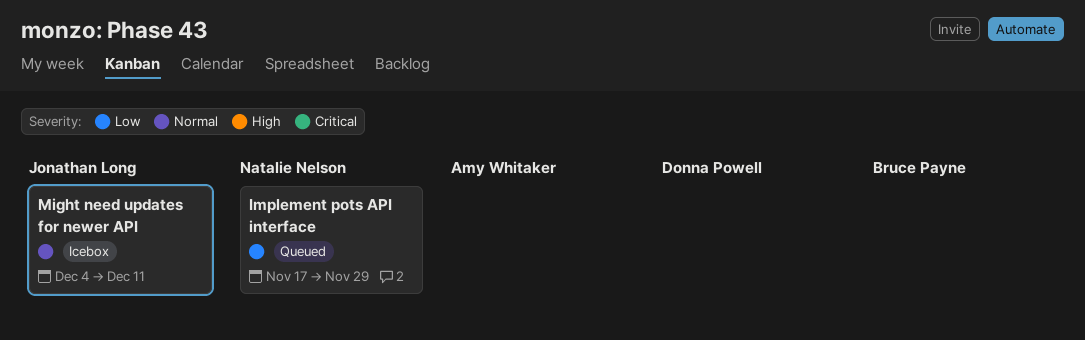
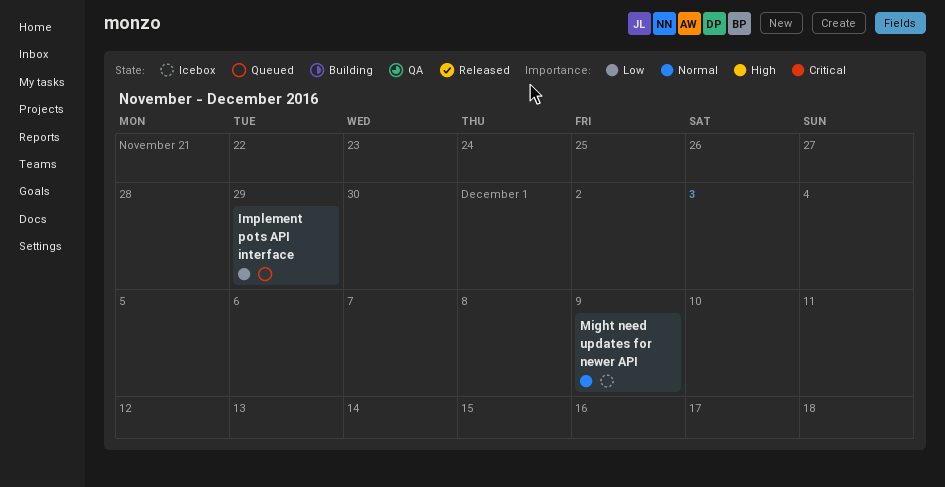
Might need updates for newer API, due: Dec 11 -> Dec 9

